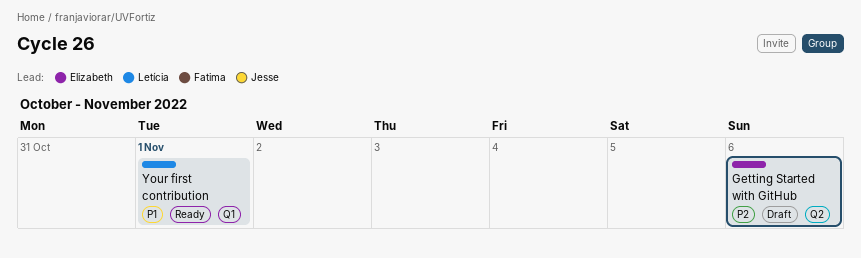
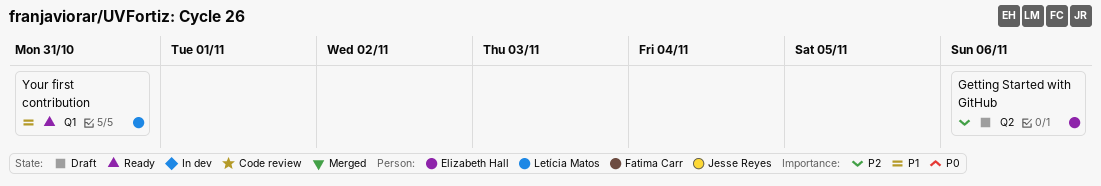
Your first contribution, due: Nov 1 -> Oct 31

